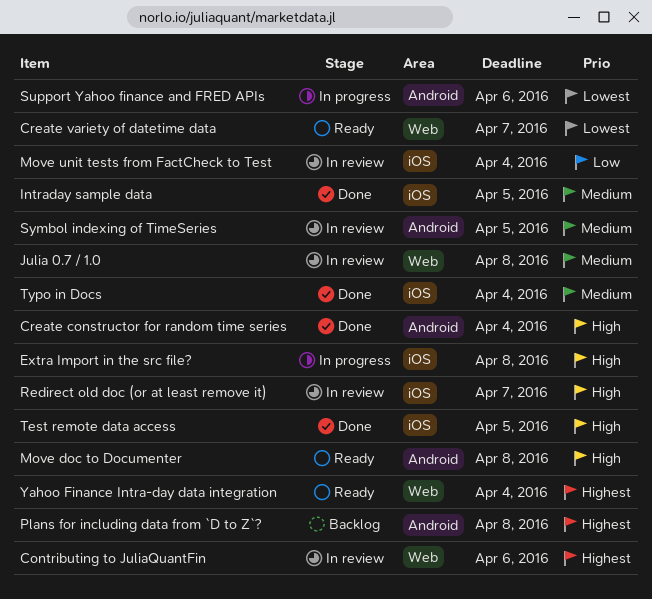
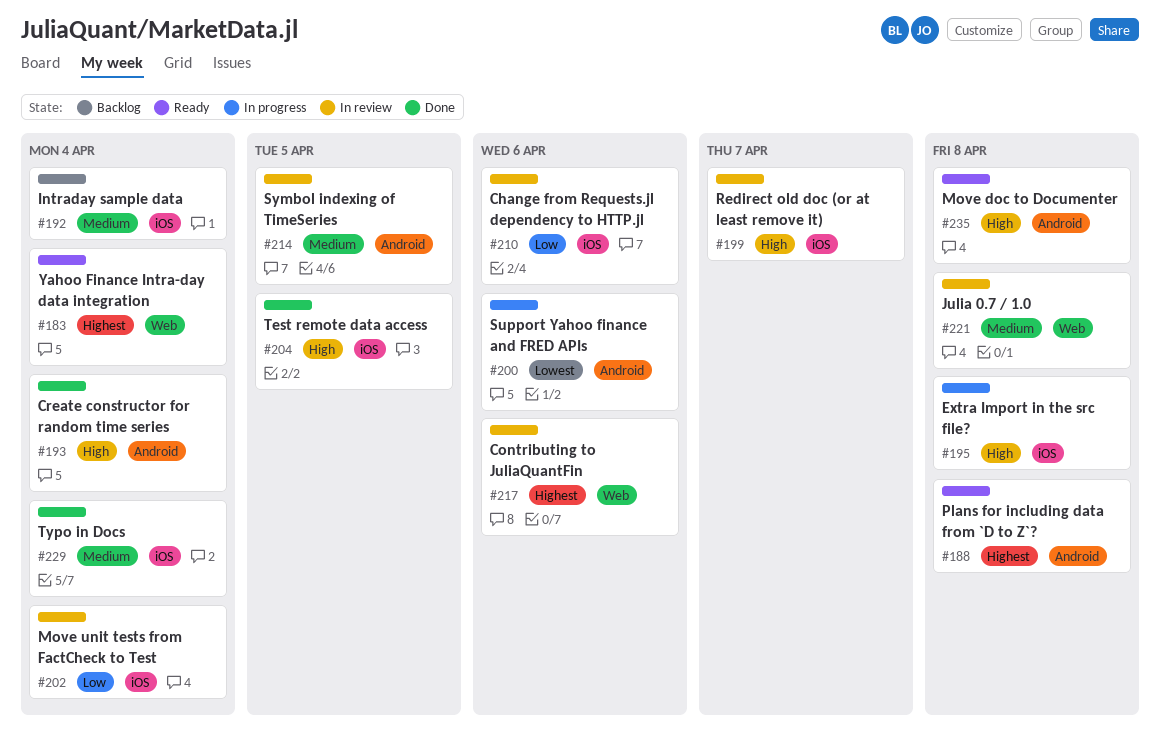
Change from Requests.jl dependency to HTTP.jl: none -> present
Create variety of datetime data: present -> none
Intraday sample data, status: Done -> Backlog
Intraday sample data, due: Apr 5 -> Apr 4
Plans for including data from `D to Z`?, status: Backlog -> Ready

